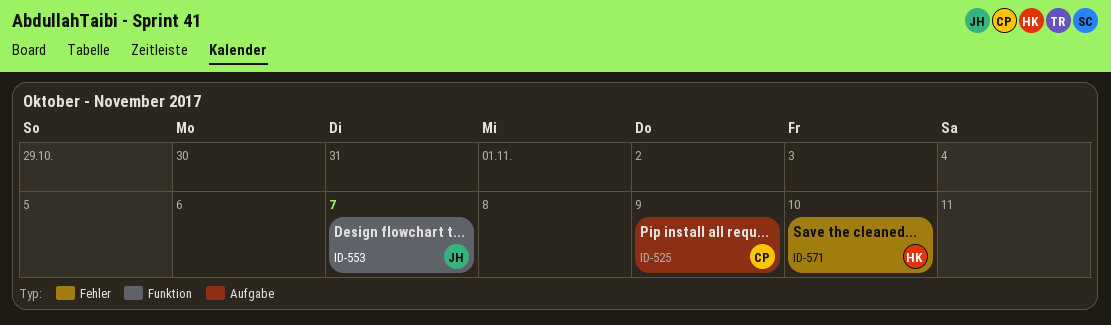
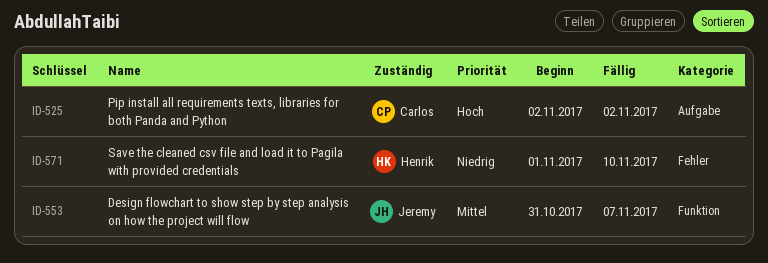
ID-525, due: Nov 9 -> Nov 2

